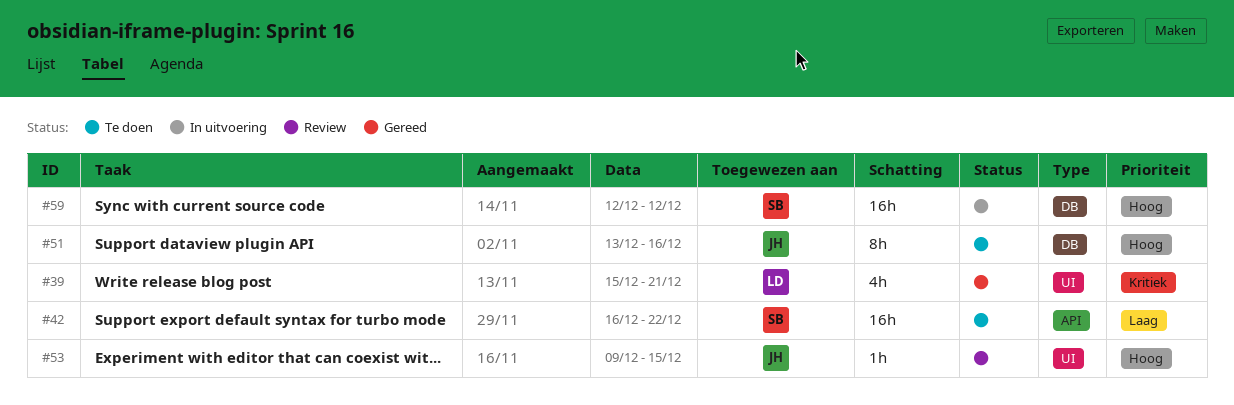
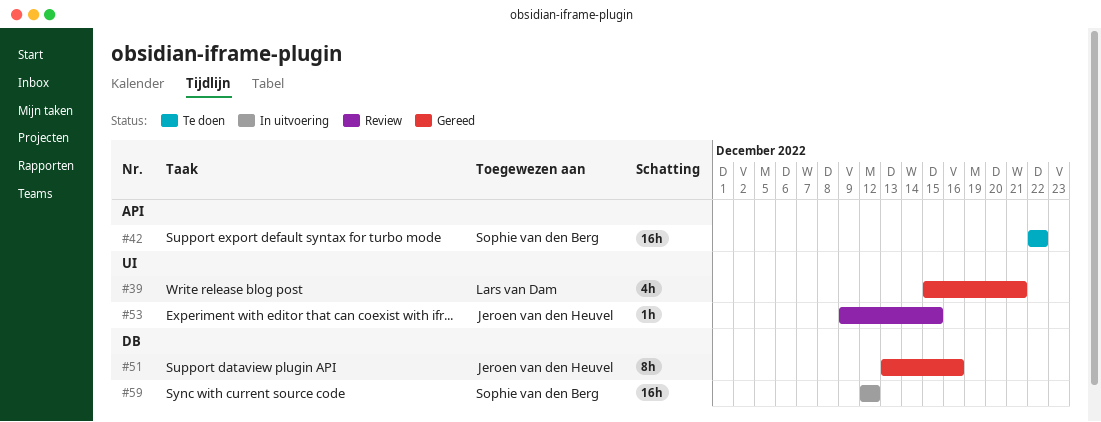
#42, start: Dec 16 -> Dec 22
#51, status: Te doen -> Gereed

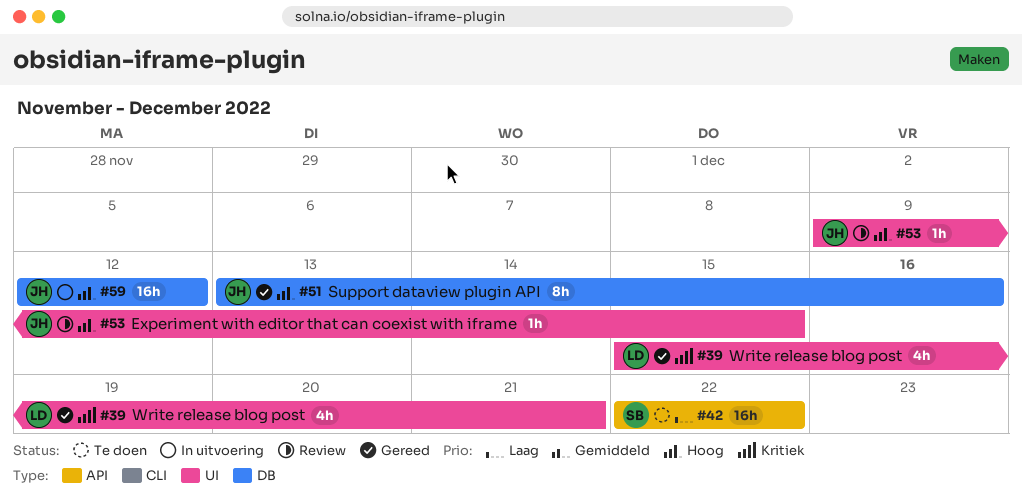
#59, owner: Sophie van den Berg -> Jeroen van den Heuvel

